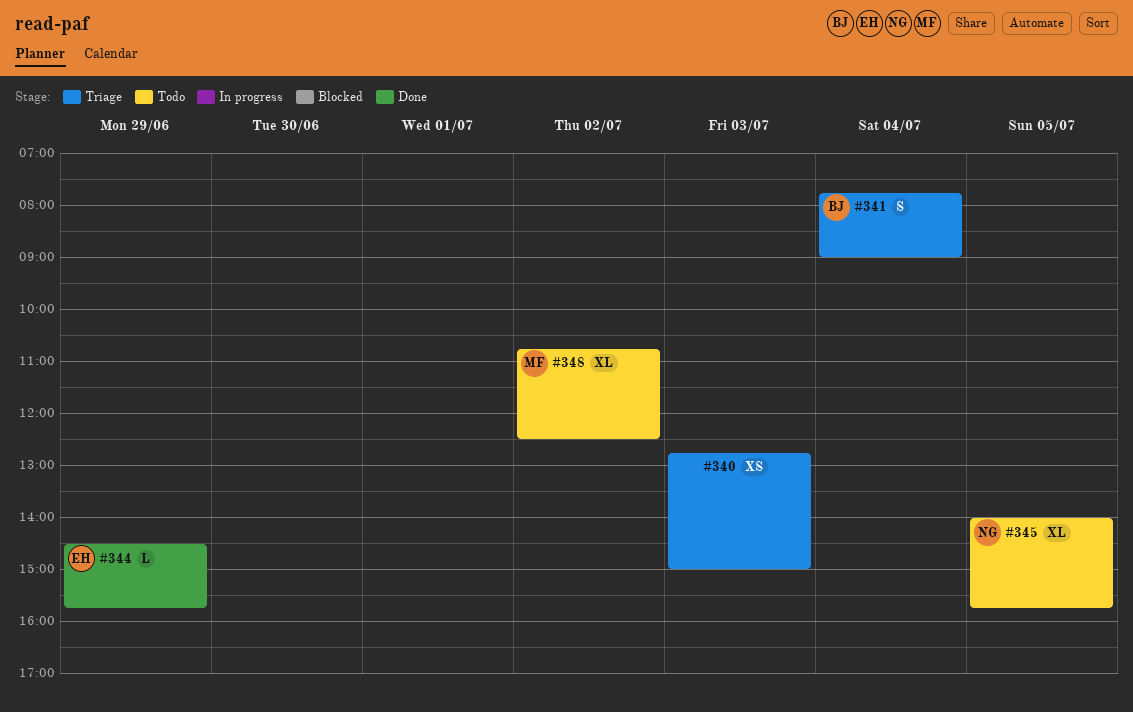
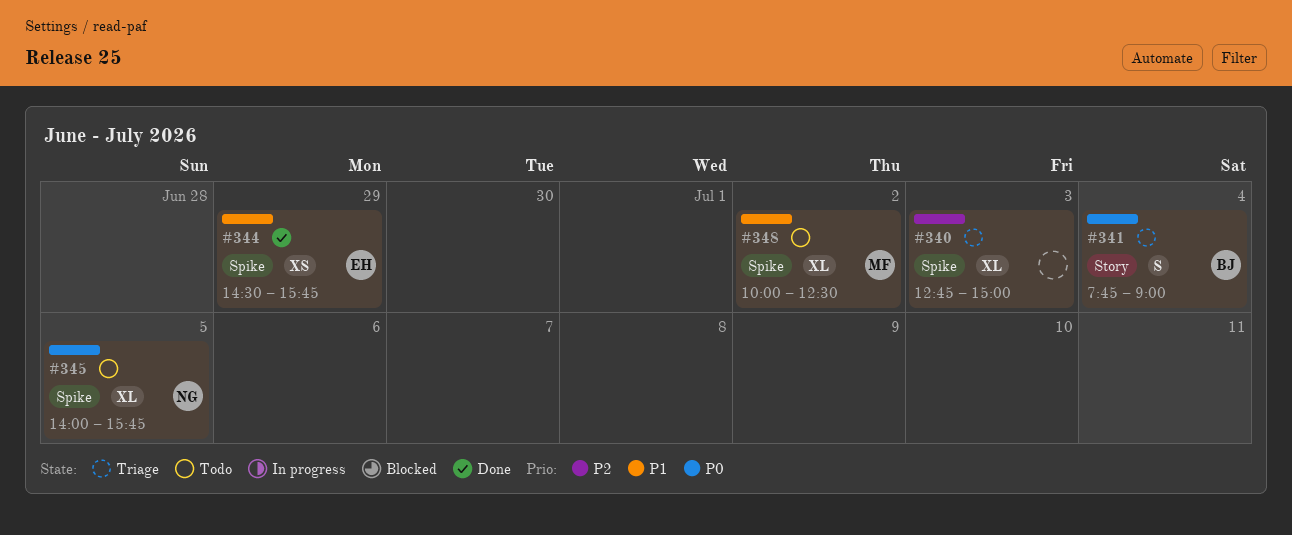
#340, estimate: XS -> XL
#344, estimate: L -> XS
#348, begins: 10:45 -> 10:00

